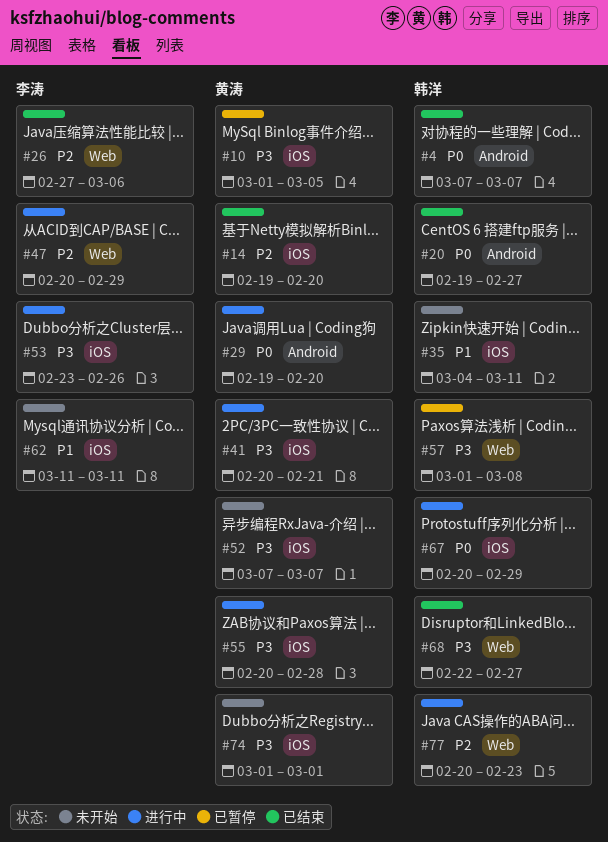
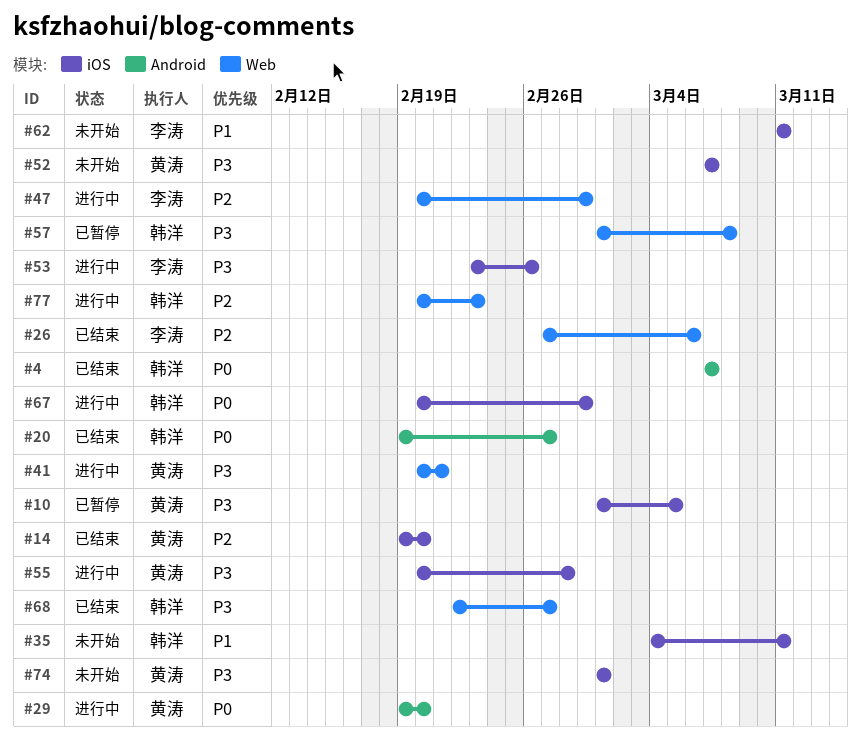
#41, label: iOS -> Web

